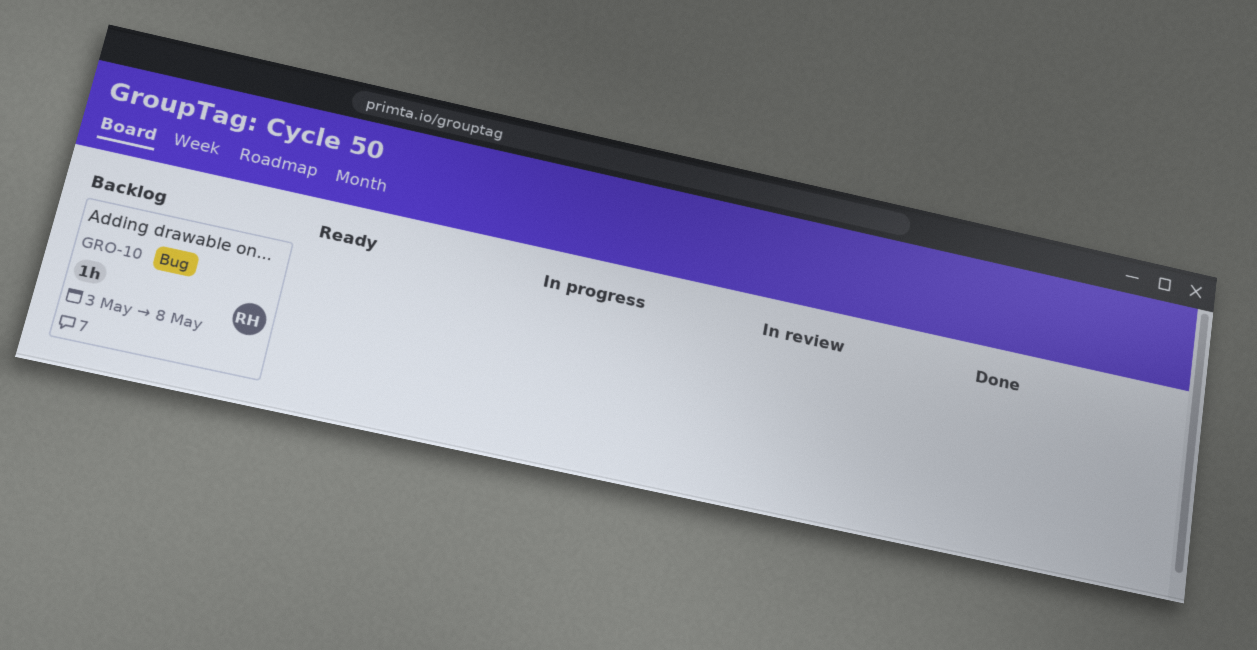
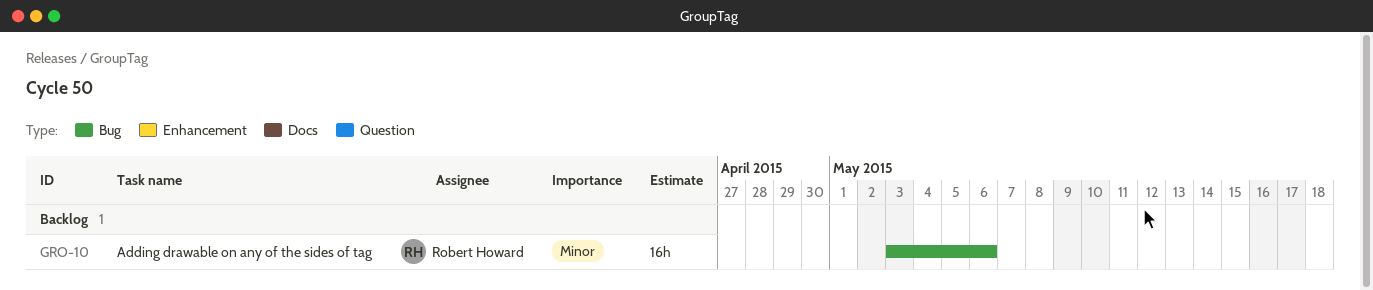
GRO-10, estimate: 1h -> 16h
GRO-10, due: May 8 -> May 6

